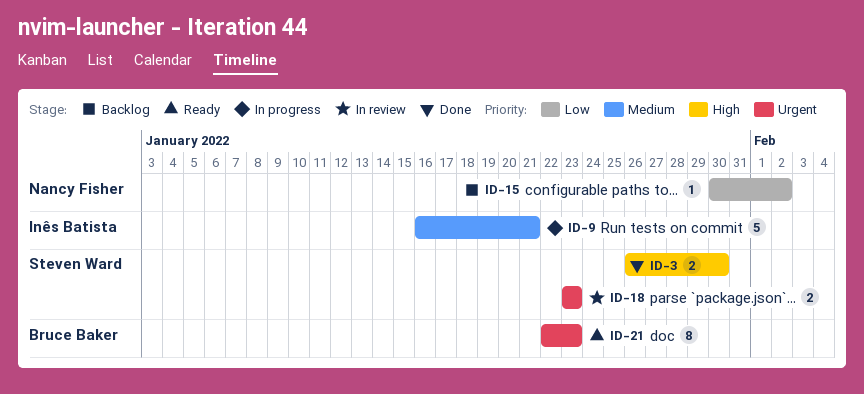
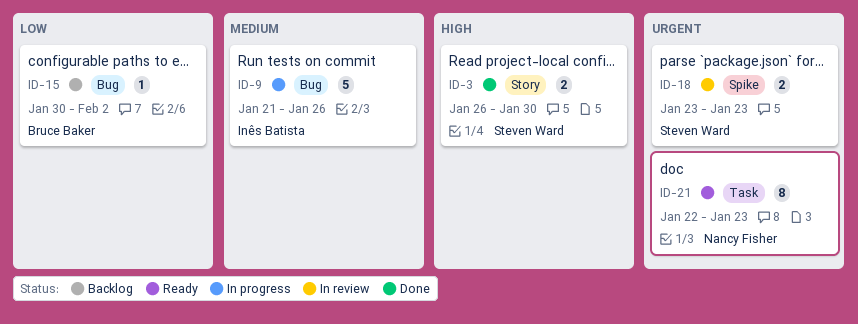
ID-9, start: Jan 16 -> Jan 21
ID-9, due: Jan 21 -> Jan 26
ID-15, owner: Nancy Fisher -> Bruce Baker
ID-21, owner: Bruce Baker -> Nancy Fisher

